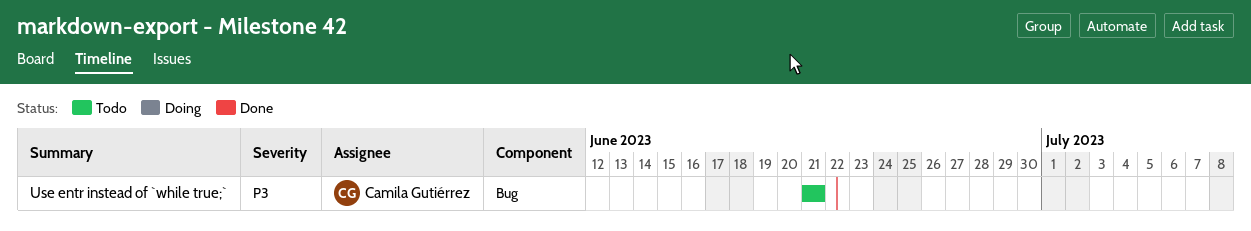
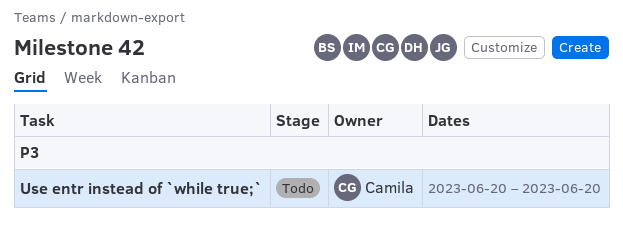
Use entr instead of `while true;`, start: Jun 21 -> Jun 20
Use entr instead of `while true;`, due: Jun 21 -> Jun 20

